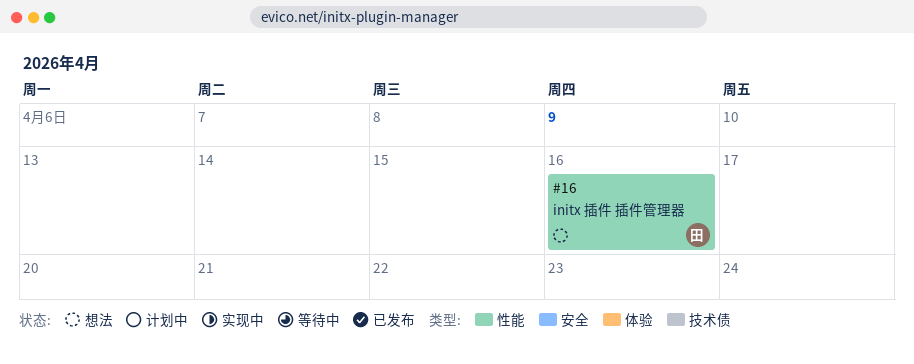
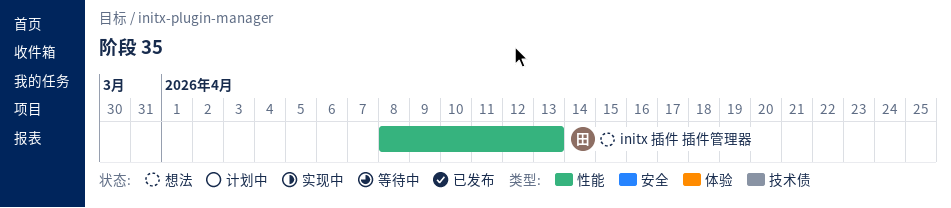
initx 插件 插件管理器, due: Apr 16 -> Apr 13

